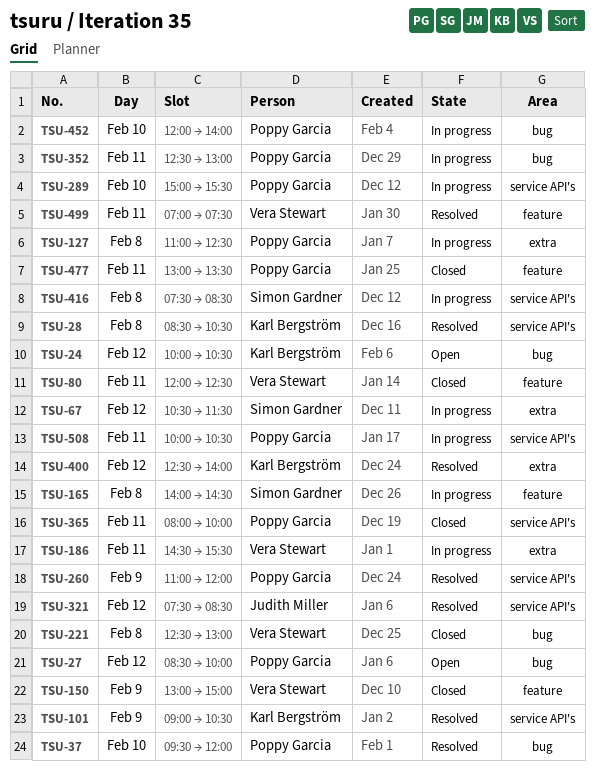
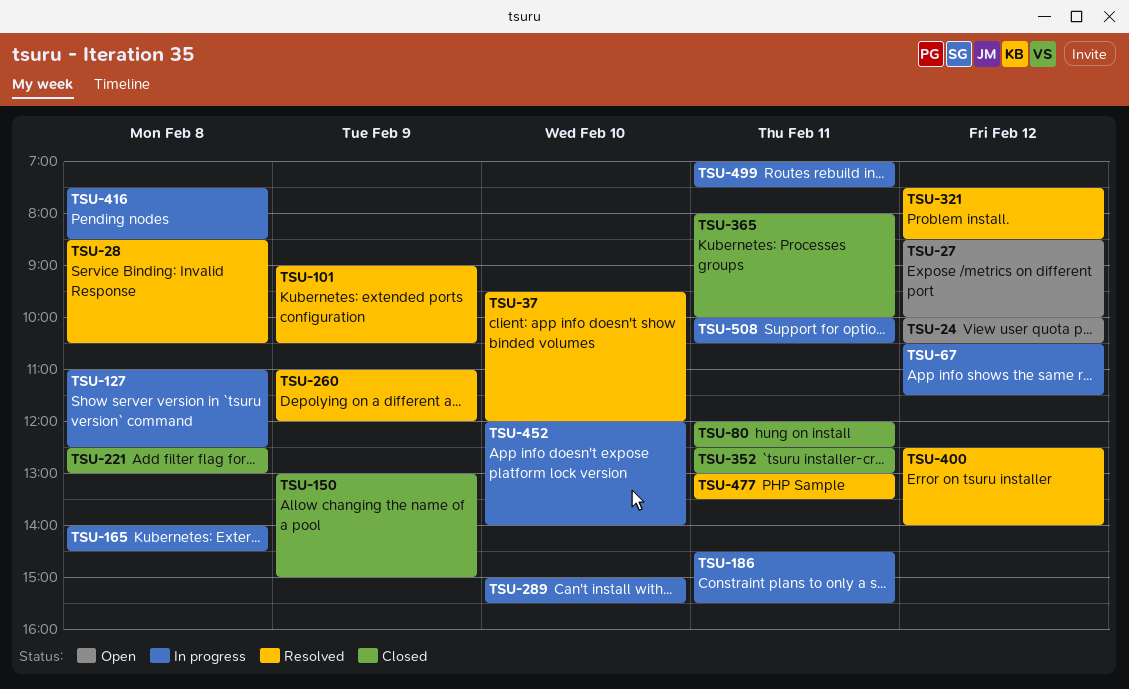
TSU-352, status: In progress -> Closed
TSU-477, status: Closed -> Resolved
TSU-499, status: Resolved -> In progress

